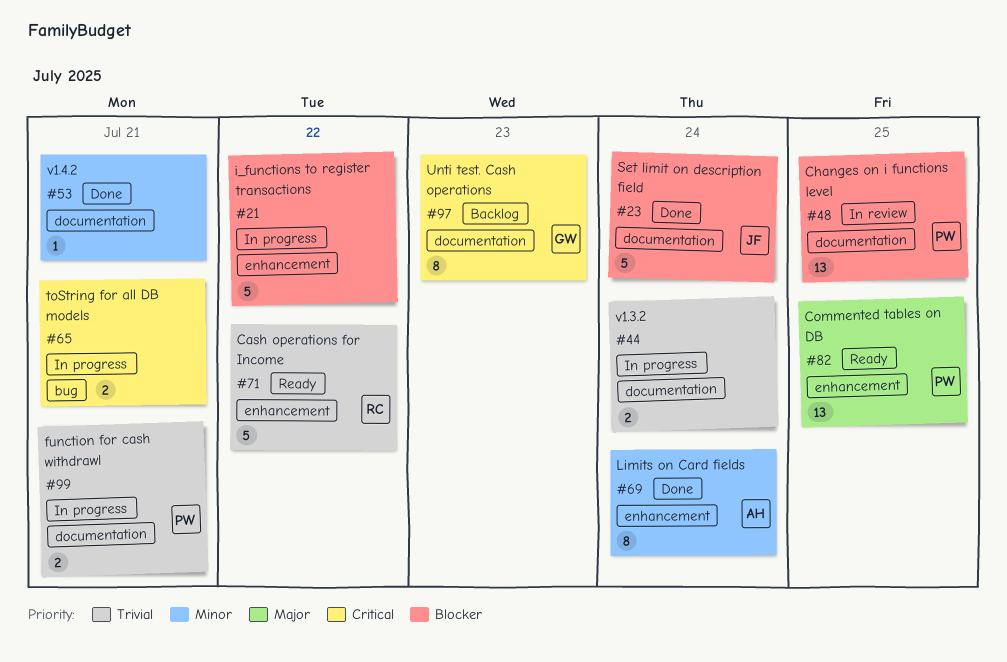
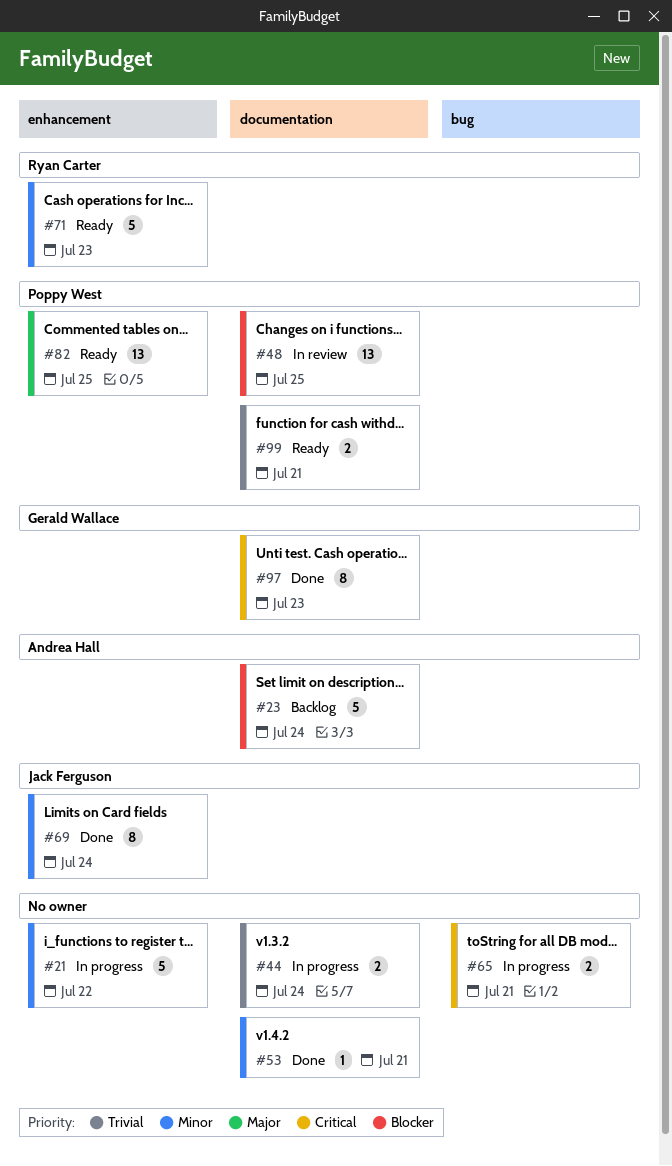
#21, priority: Blocker -> Minor
#23, status: Done -> Backlog
#23, owner: Jack Ferguson -> Andrea Hall
#69, owner: Andrea Hall -> Jack Ferguson
#71, priority: Trivial -> Minor
#71, due: Jul 22 -> Jul 23
#97, status: Backlog -> Done
#99, status: In progress -> Ready

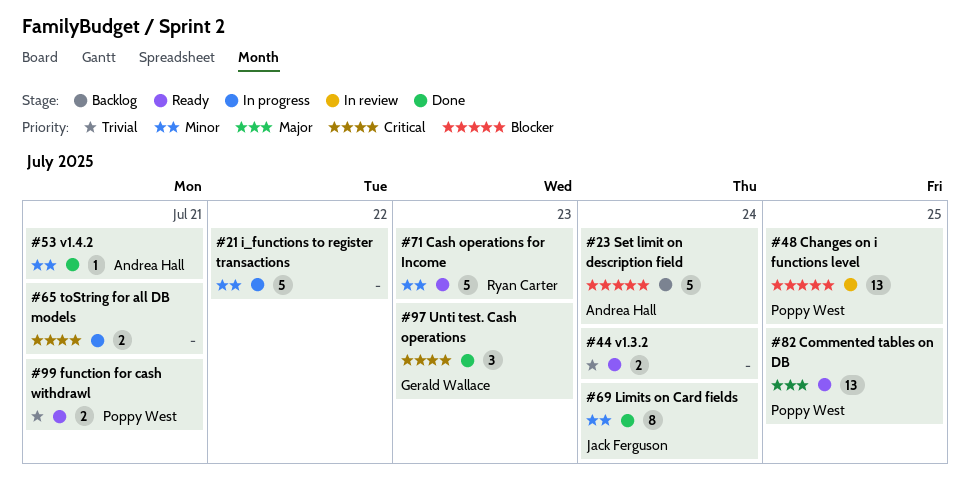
#44, status: In progress -> Ready
#53, owner: none -> Andrea Hall
#97, estimate: 8 -> 3

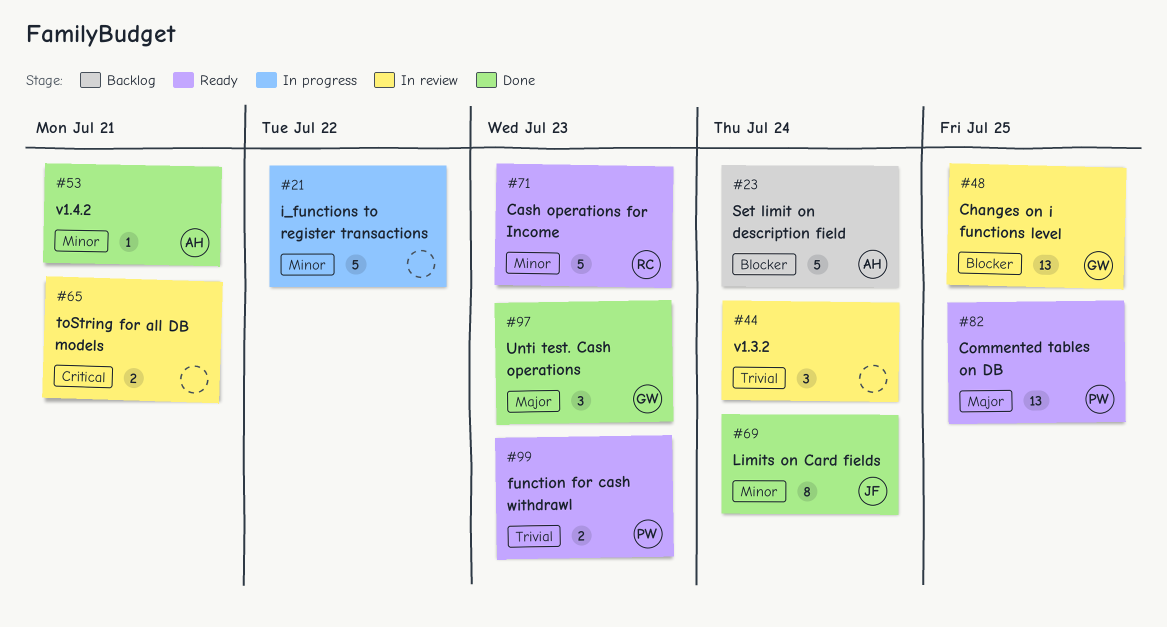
#44, status: Ready -> In review
#44, estimate: 2 -> 3
#48, owner: Poppy West -> Gerald Wallace
#65, status: In progress -> In review
#97, priority: Critical -> Major
#99, due: Jul 21 -> Jul 23

